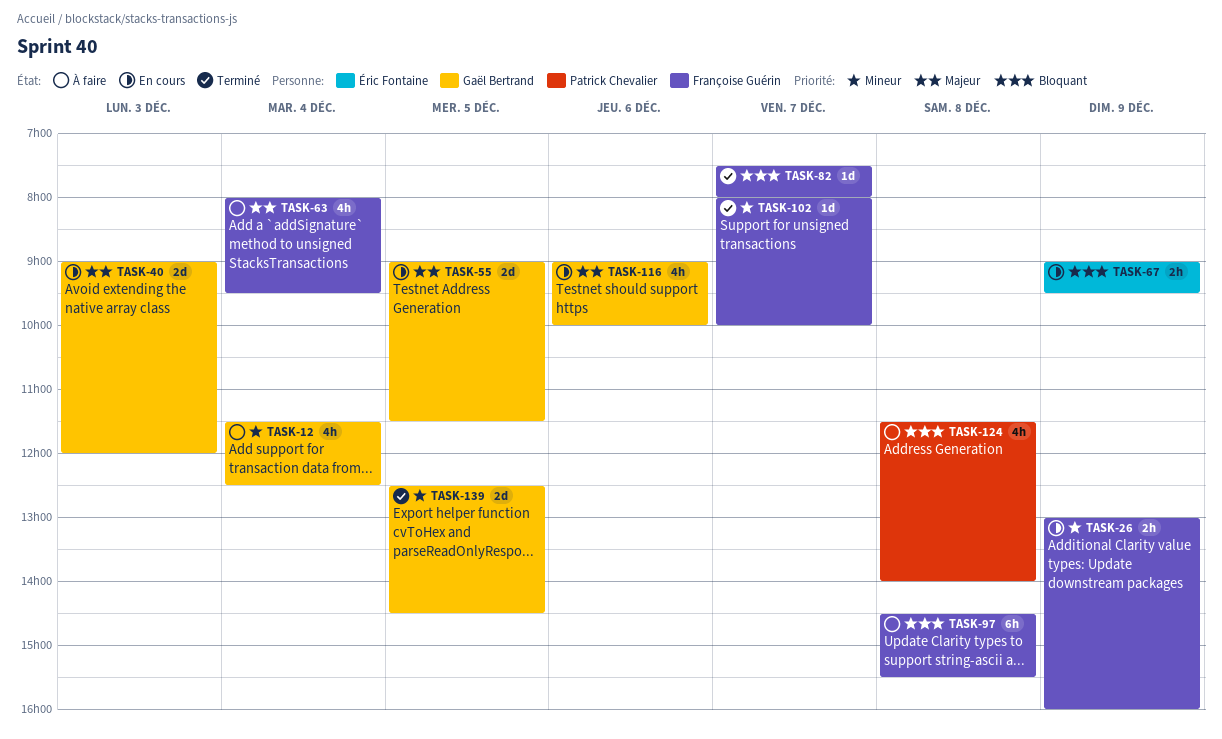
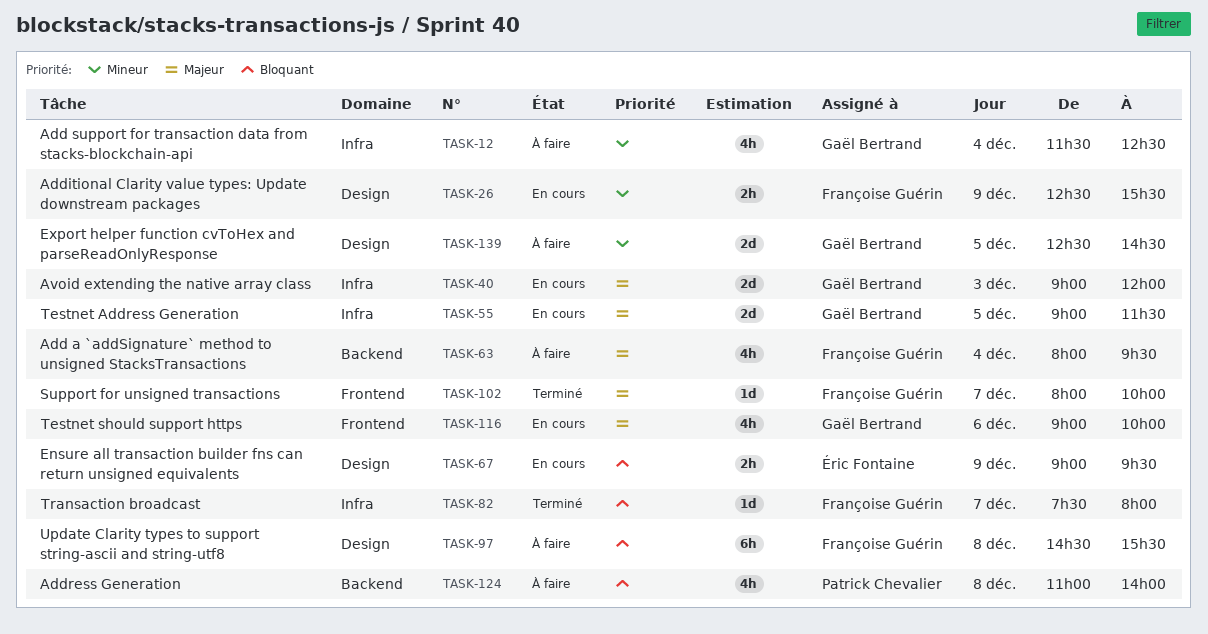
TASK-26, begins: 13:00 -> 12:30
TASK-26, ends: 16:00 -> 15:30
TASK-102, priority: Mineur -> Majeur
TASK-124, begins: 11:30 -> 11:00
TASK-139, status: Terminé -> À faire

